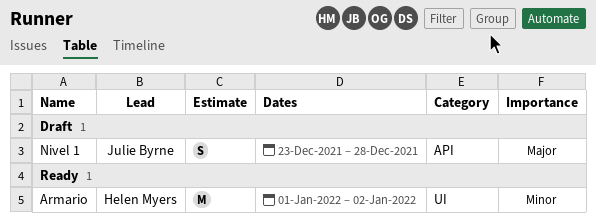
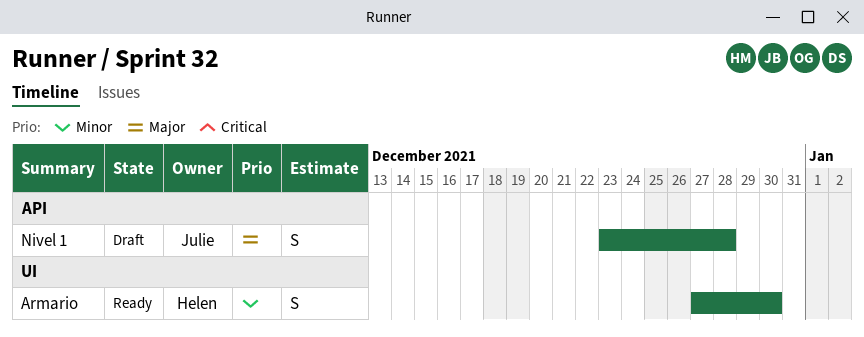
Armario, estimate: M -> S
Armario, start: Jan 1 -> Dec 27
Armario, due: Jan 2 -> Dec 30

